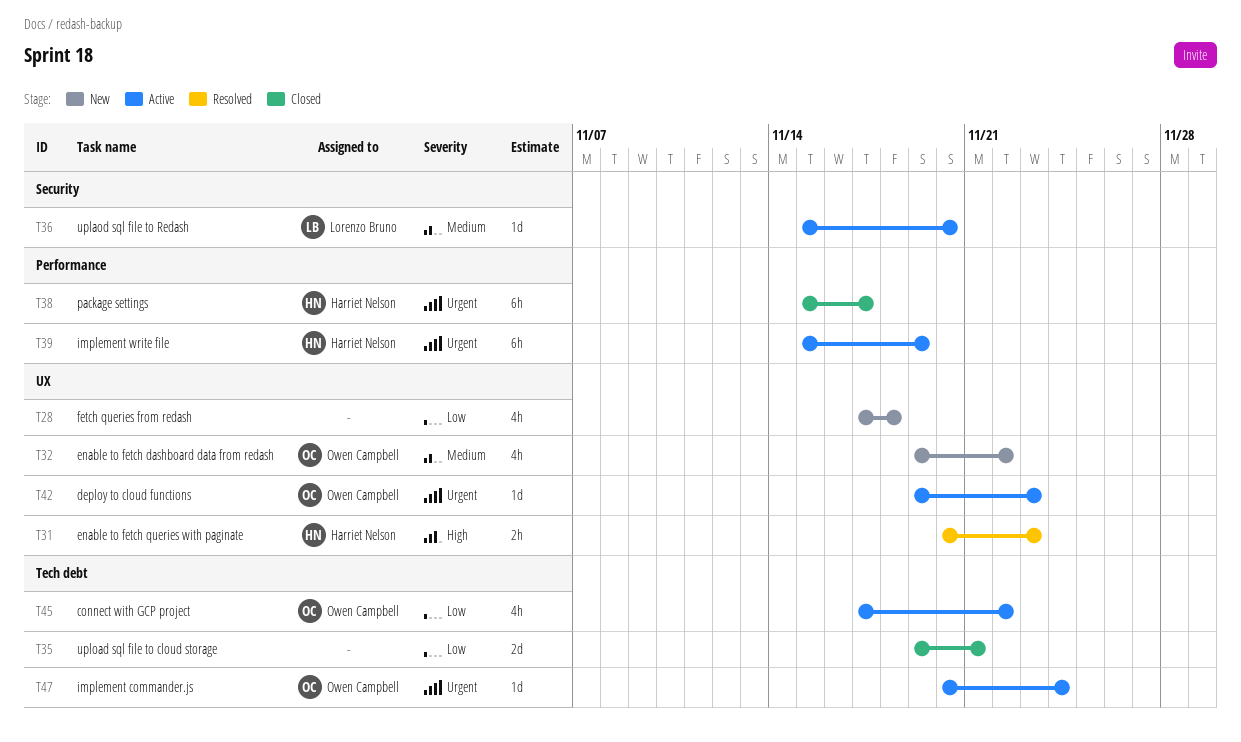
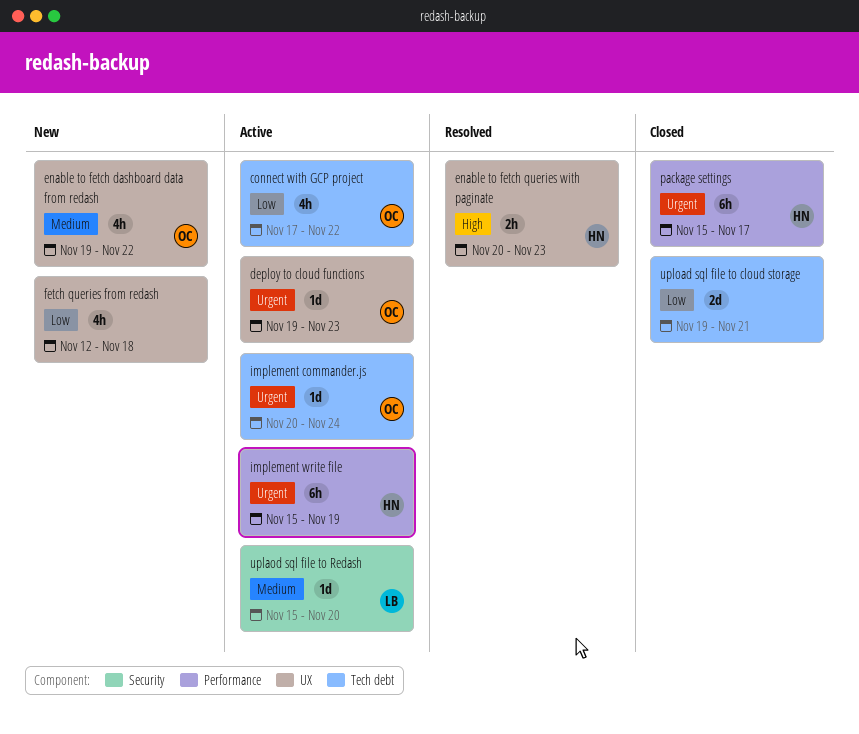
fetch queries from redash, start: Nov 17 -> Nov 12

